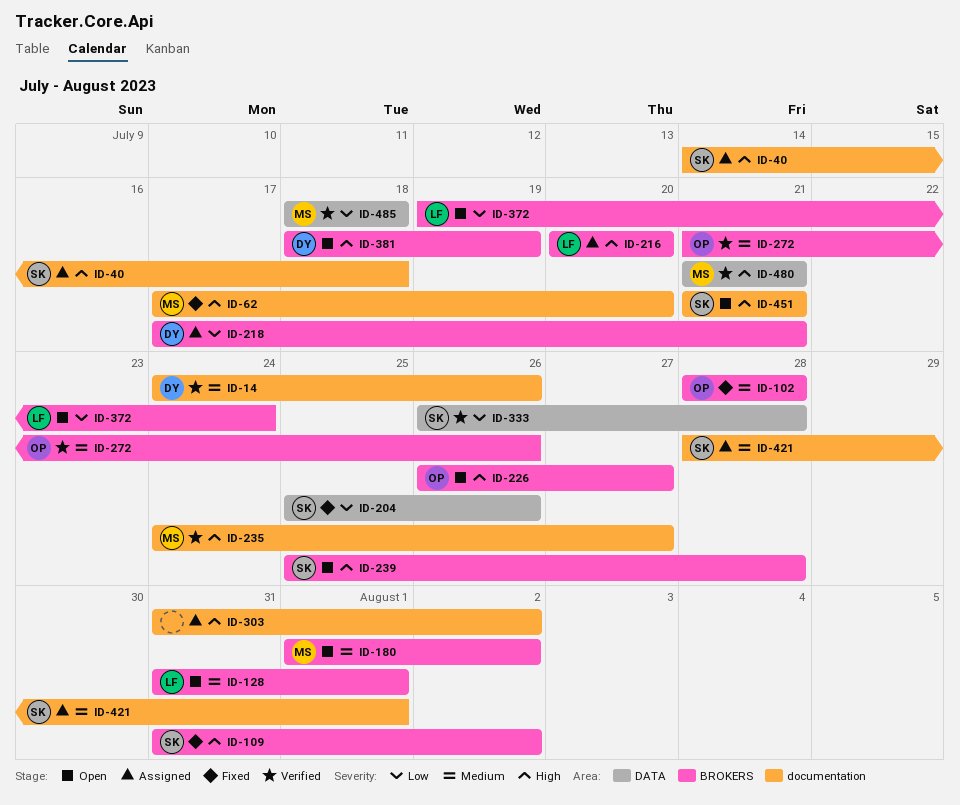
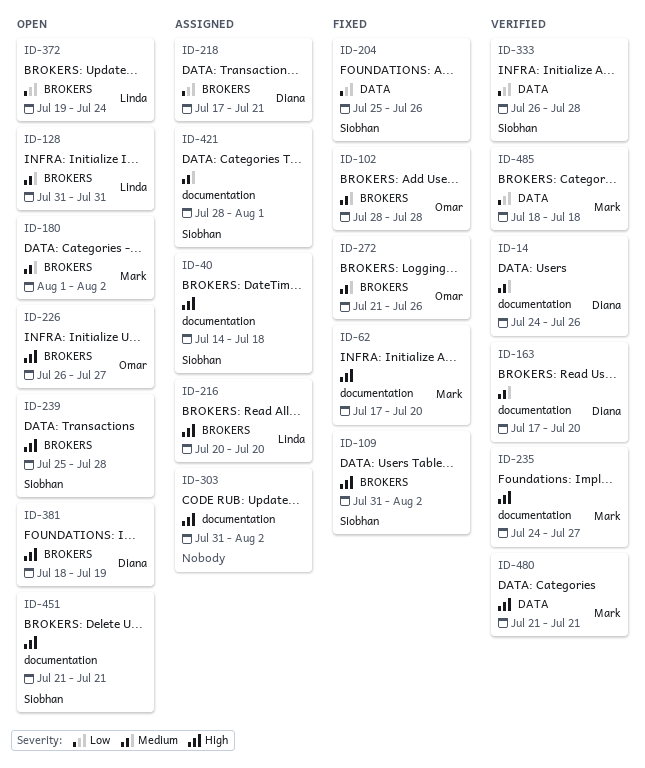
ID-128, due: Aug 1 -> Jul 31
ID-163: none -> present
ID-272, status: Verified -> Fixed

